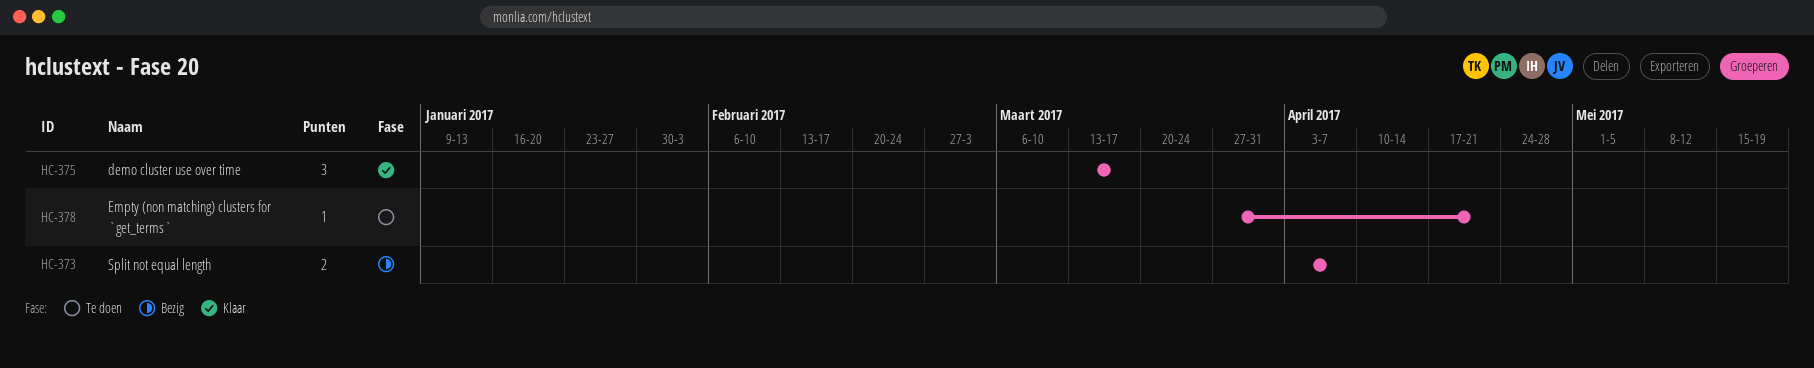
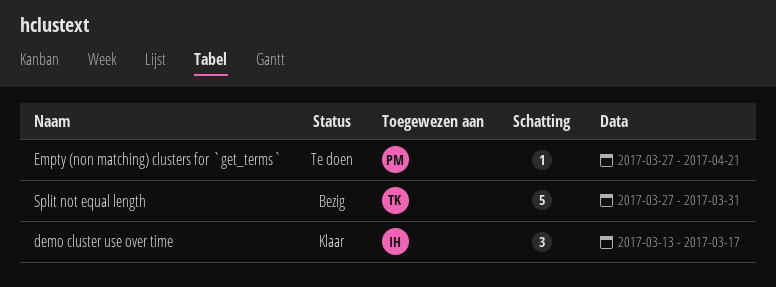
Split not equal length, estimate: 2 -> 5
Split not equal length, start: Apr 3 -> Mar 27
Split not equal length, due: Apr 7 -> Mar 31

